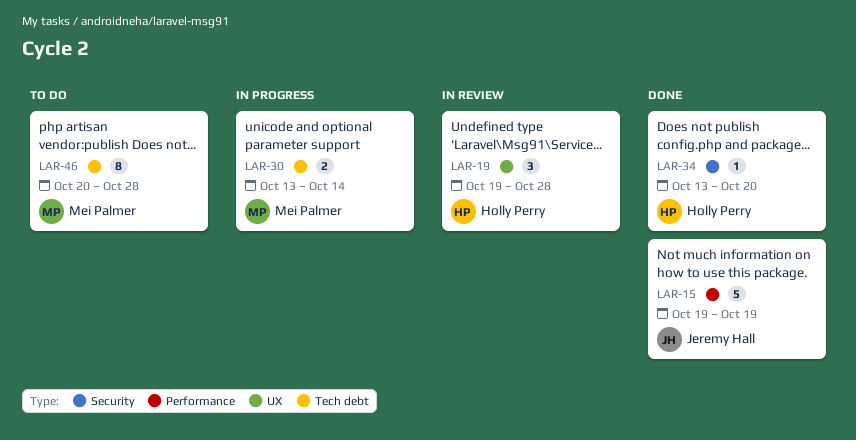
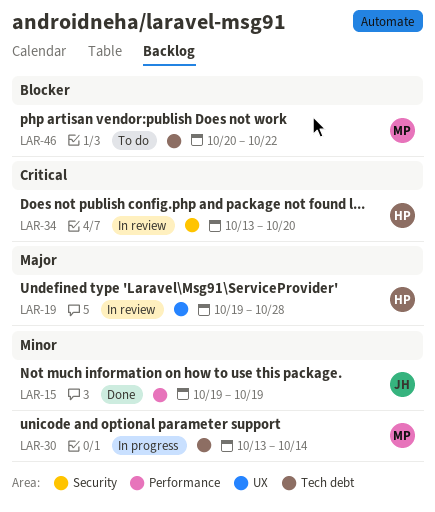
LAR-34, status: Done -> In review
LAR-46, due: Oct 28 -> Oct 22

